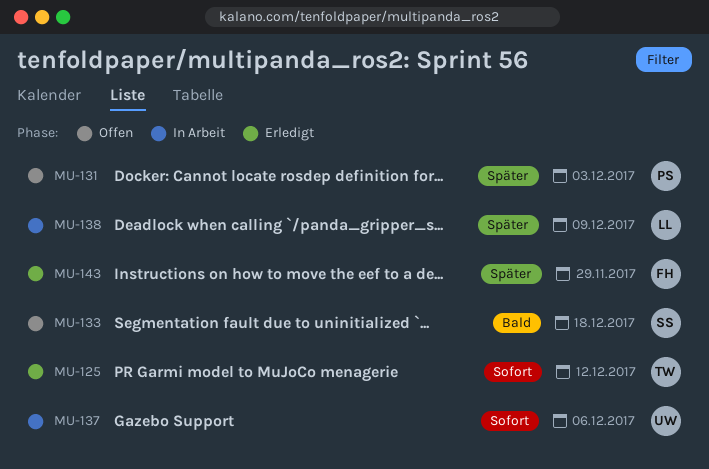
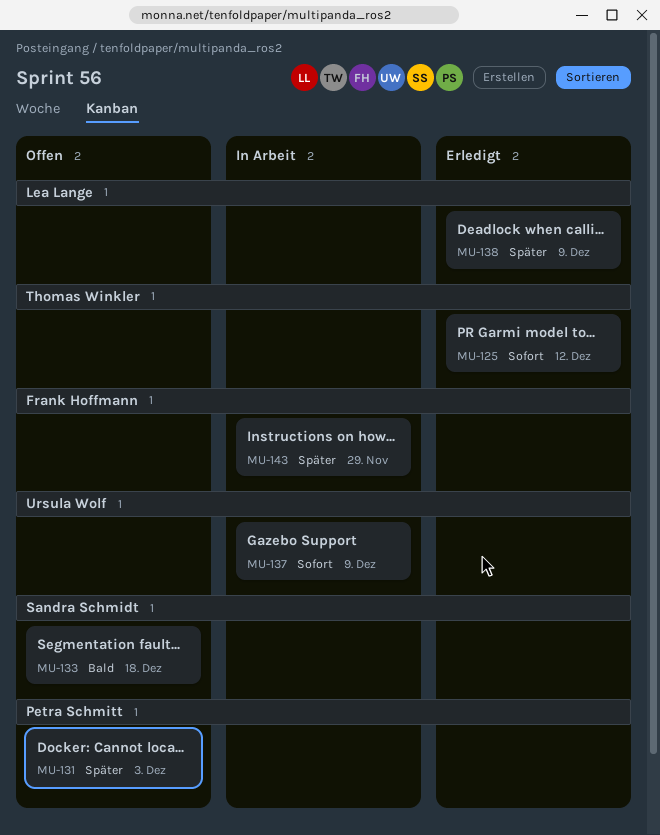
MU-137, due: Dec 6 -> Dec 9
MU-138, status: In Arbeit -> Erledigt
MU-143, status: Erledigt -> In Arbeit

